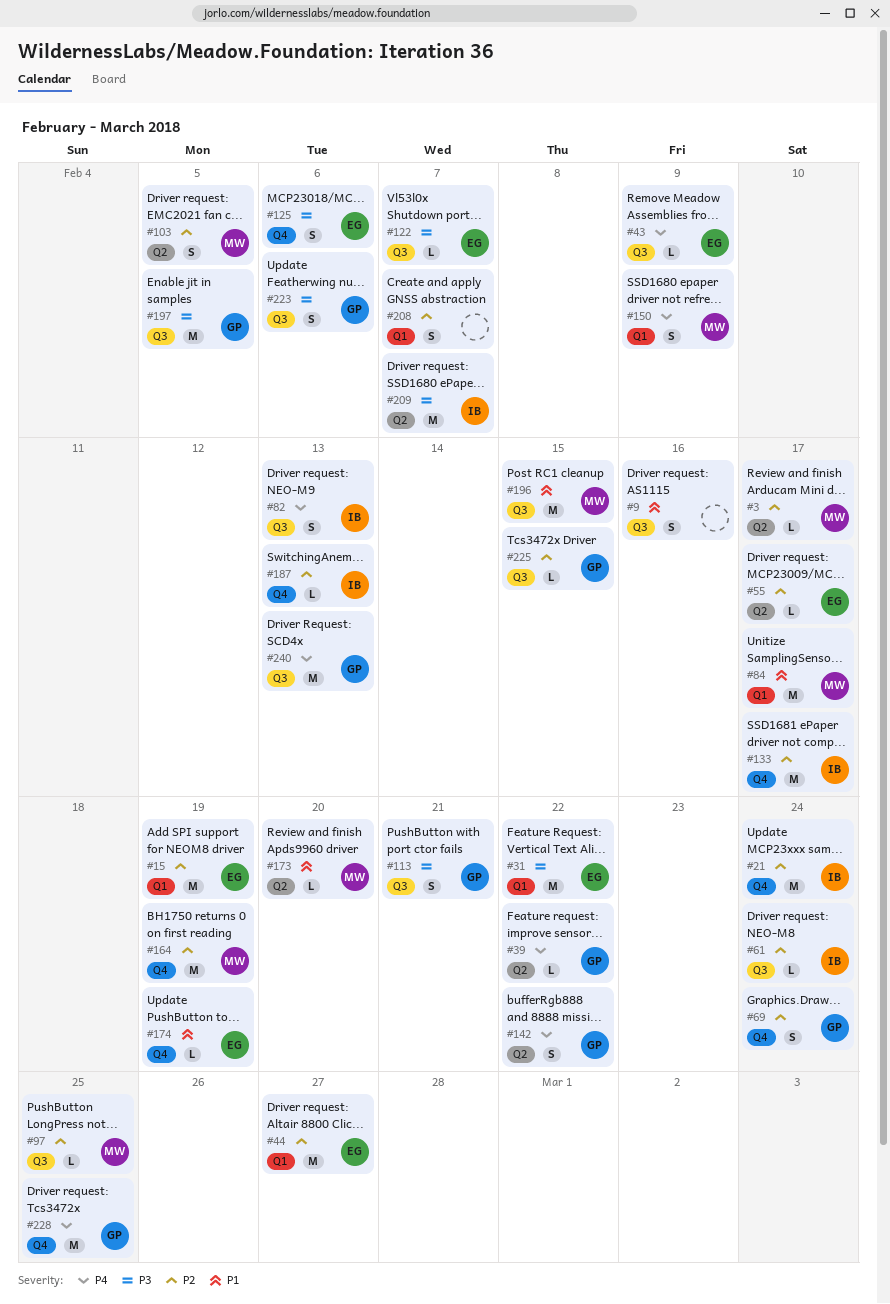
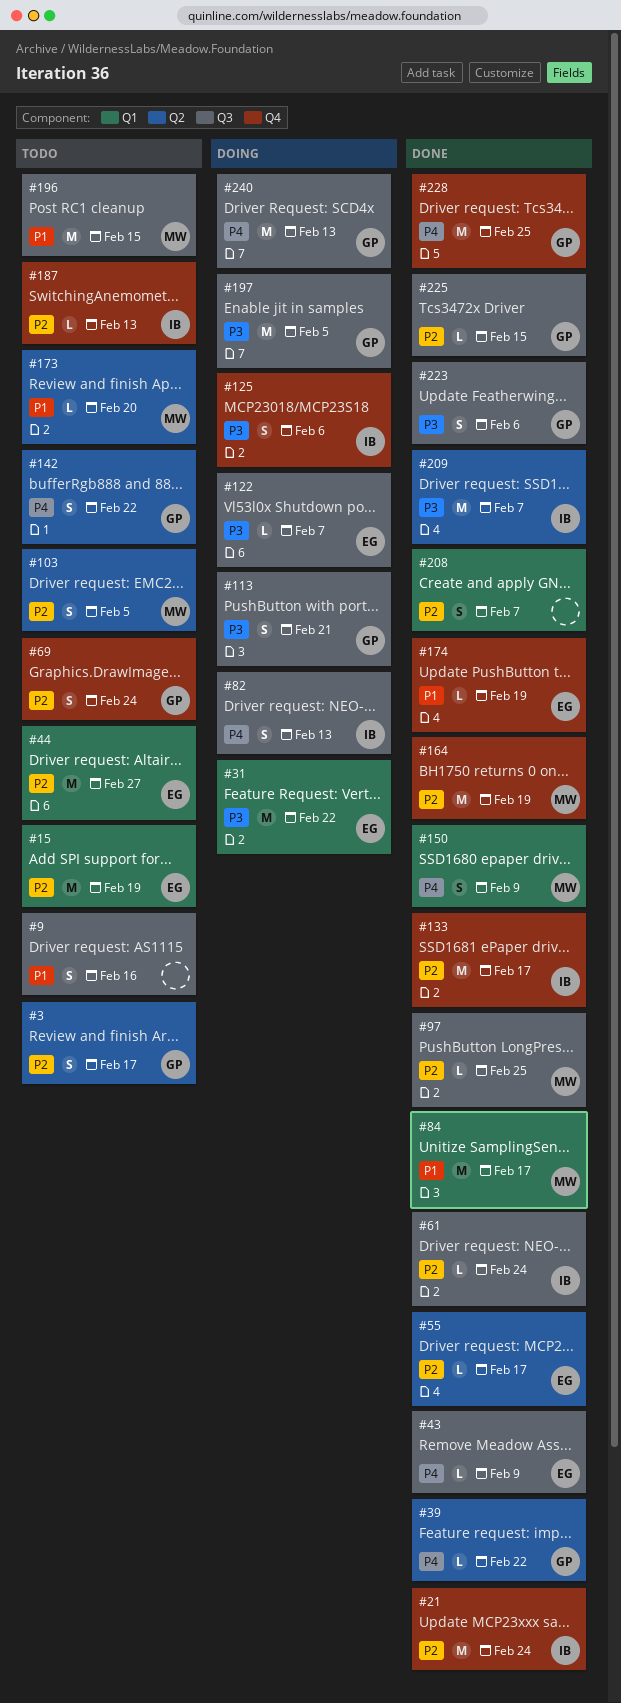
#3, owner: MW -> GP
#3, estimate: L -> S
#125, owner: EG -> IB

